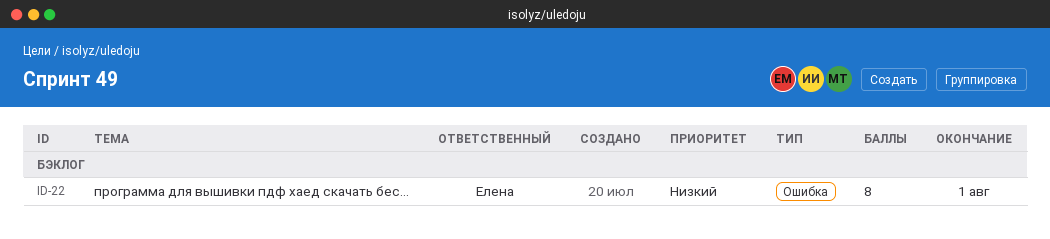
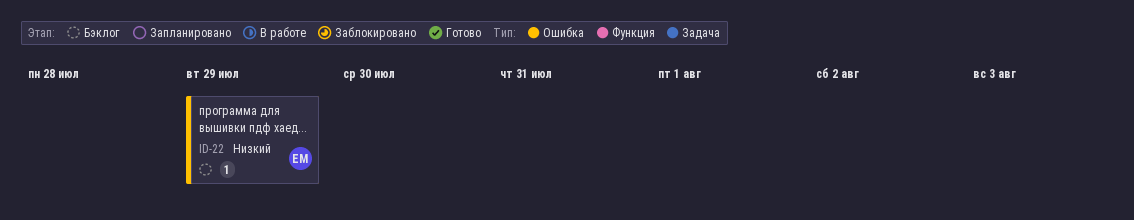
ID-22, estimate: 8 -> 1
ID-22, due: Aug 1 -> Jul 29

